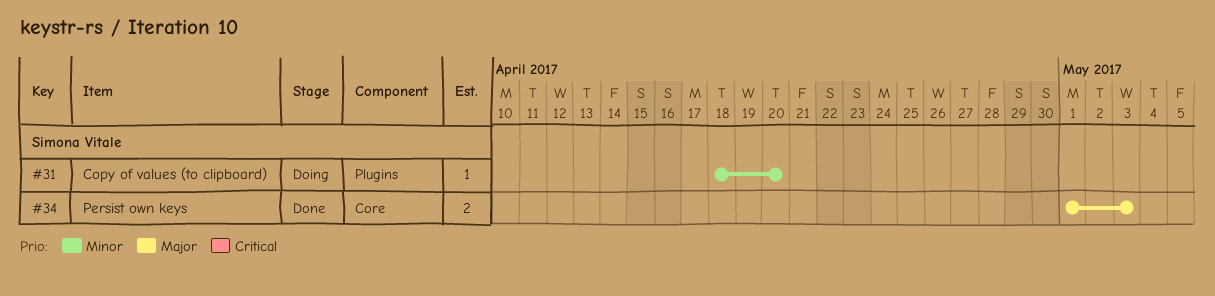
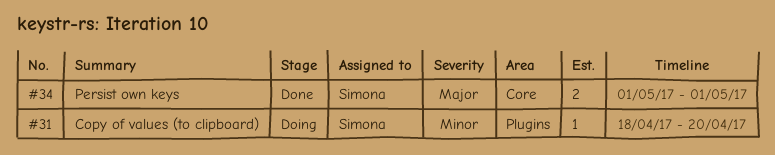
#34, due: May 3 -> May 1

